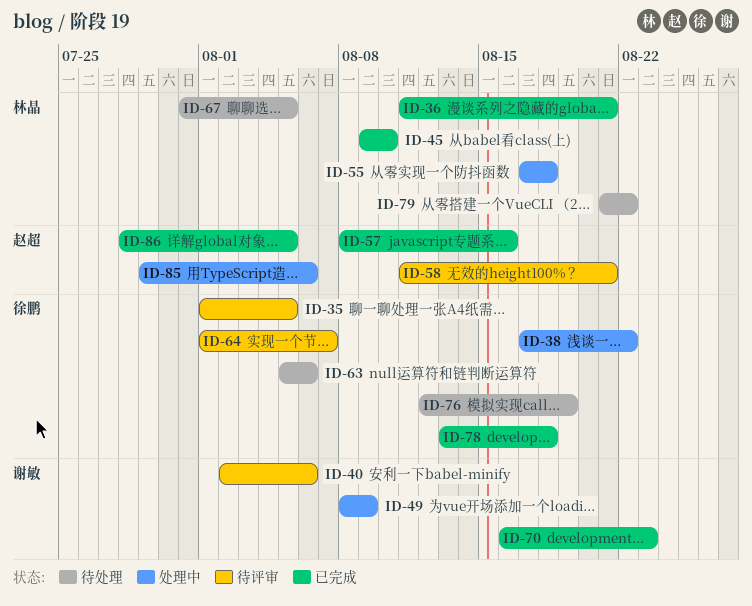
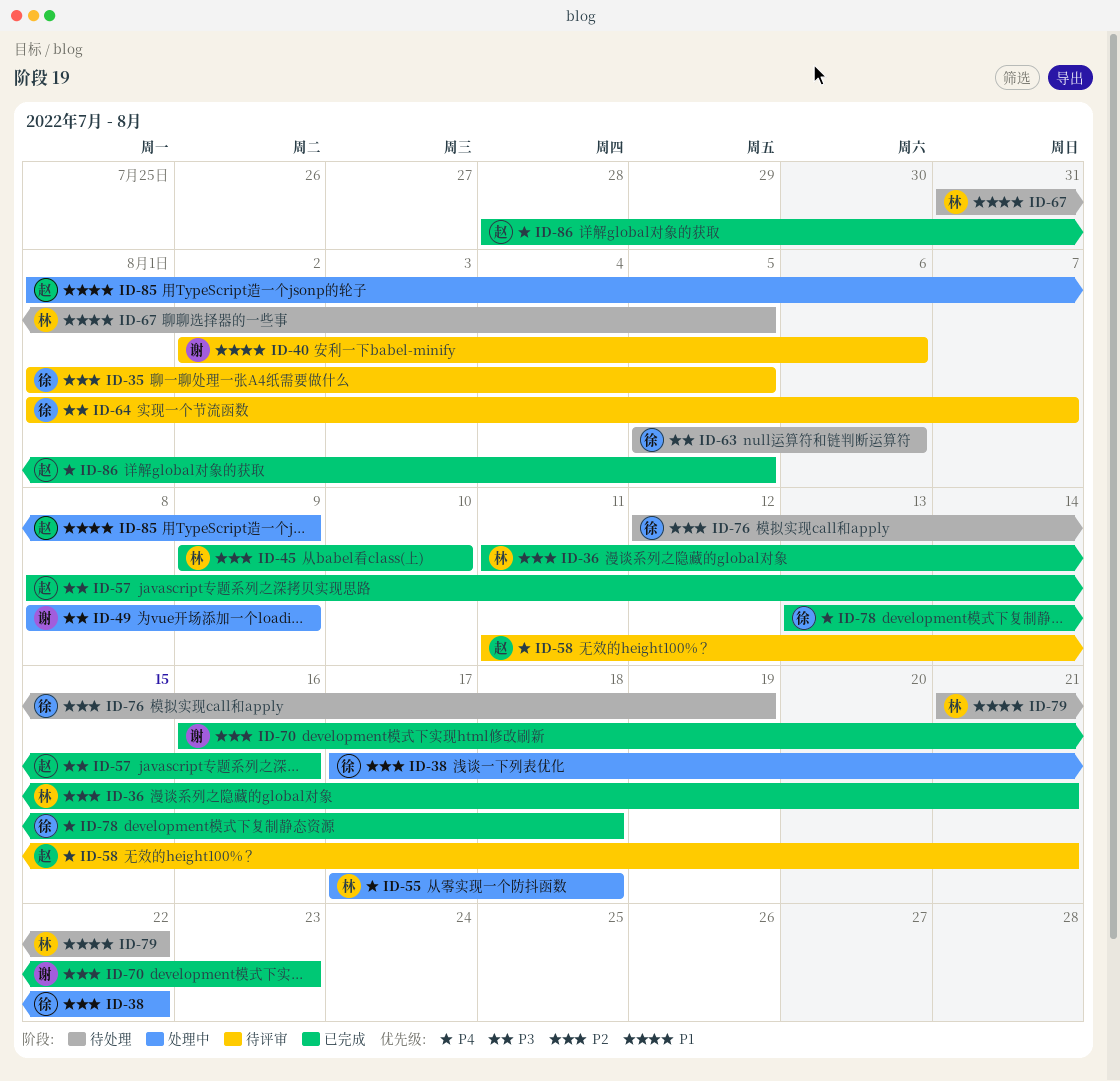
ID-85, start: Jul 29 -> Aug 1
ID-85, due: Aug 6 -> Aug 9

